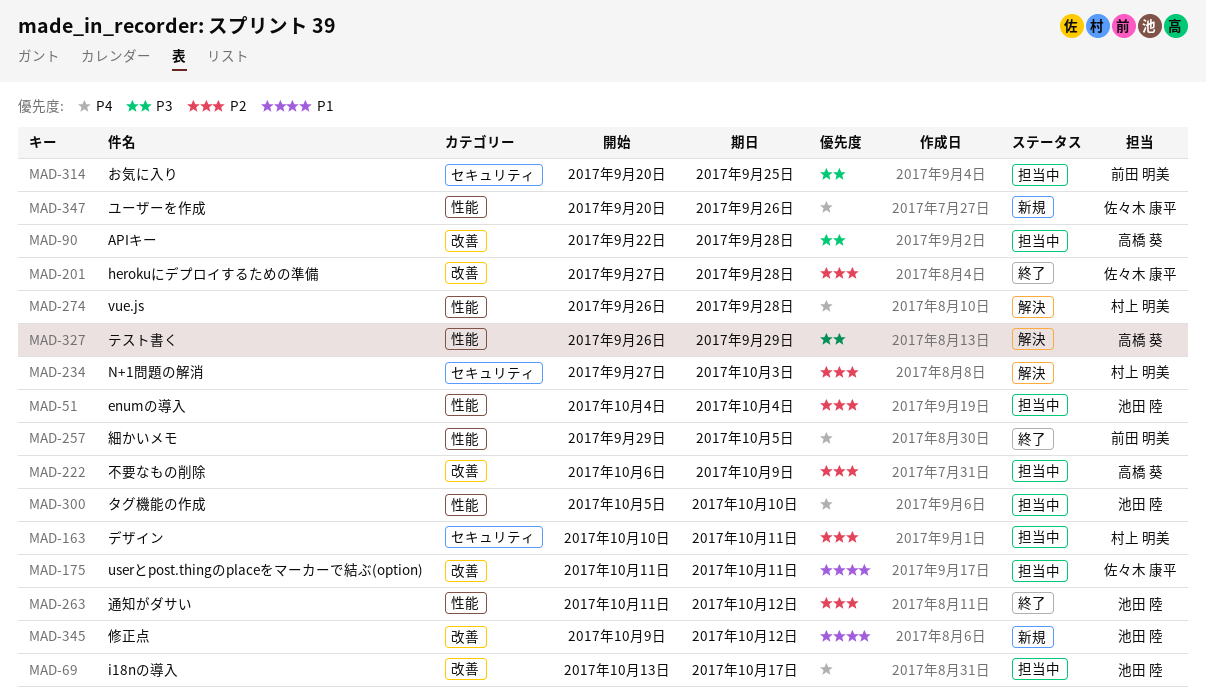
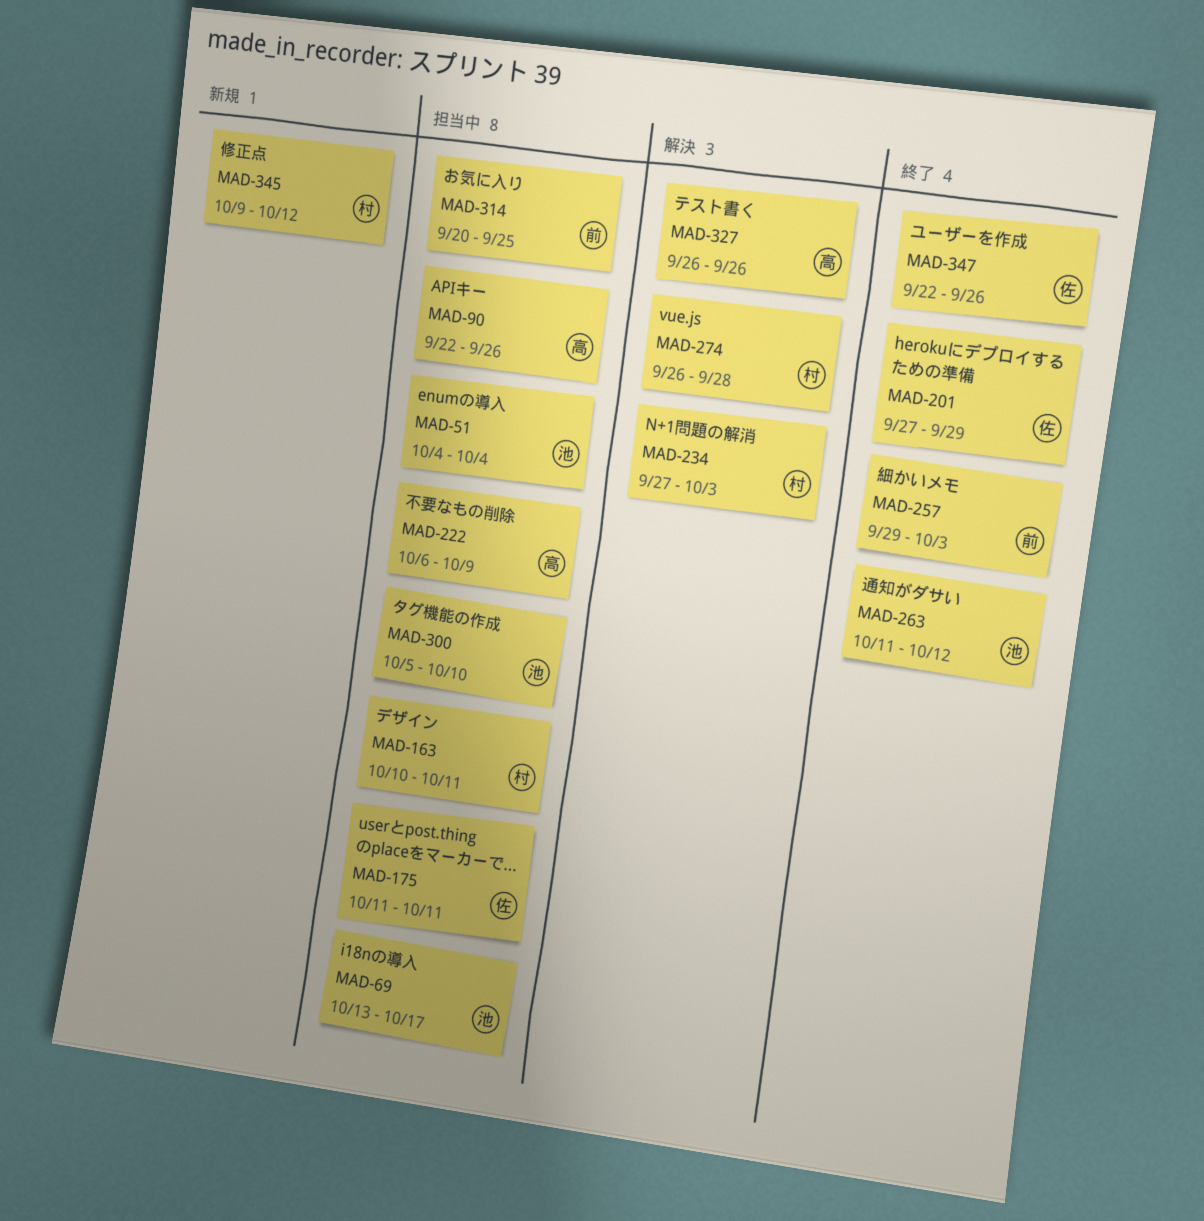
MAD-90, due: Sep 28 -> Sep 26
MAD-201, due: Sep 28 -> Sep 29
MAD-257, due: Oct 5 -> Oct 3
MAD-327, due: Sep 29 -> Sep 26
MAD-345, owner: 池田 陸 -> 村上 明美
MAD-347, status: 新規 -> 終了
MAD-347, start: Sep 20 -> Sep 22

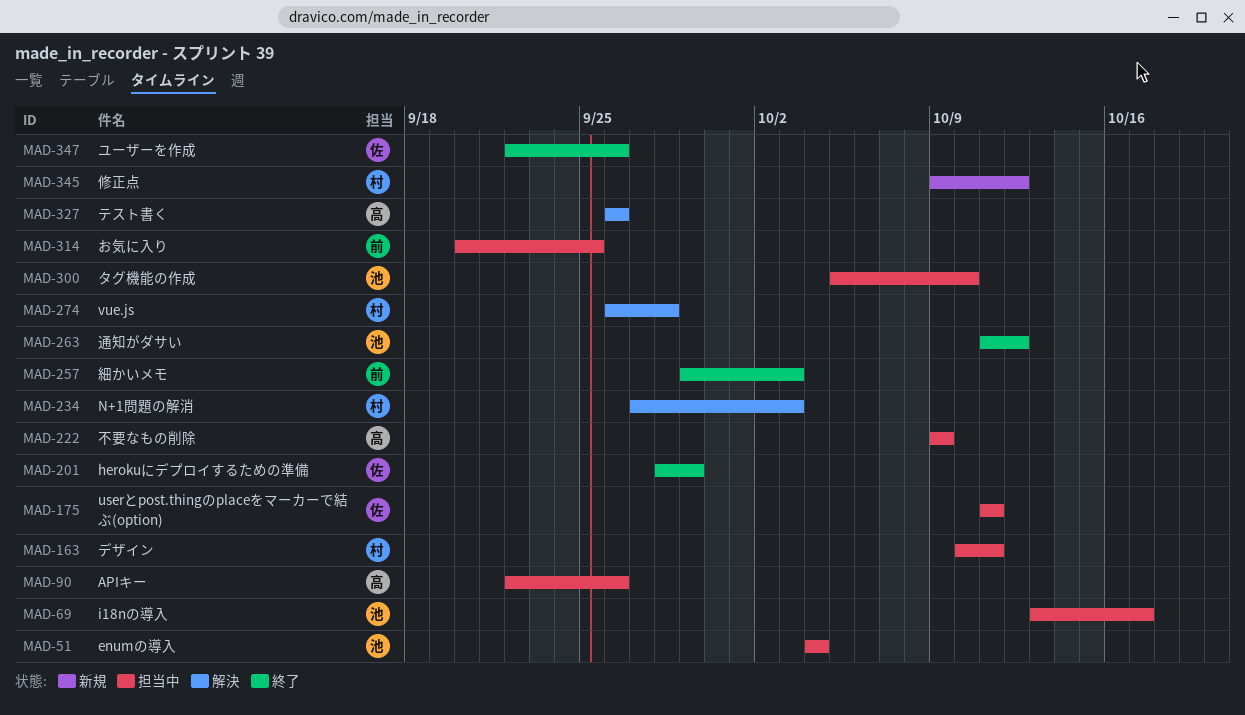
MAD-201, start: Sep 27 -> Sep 28
MAD-222, start: Oct 6 -> Oct 9

